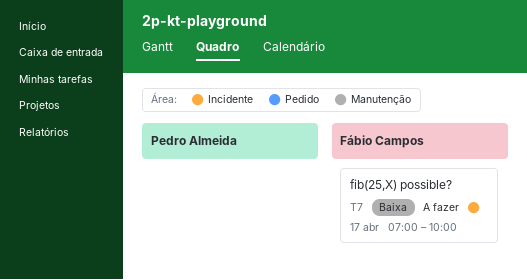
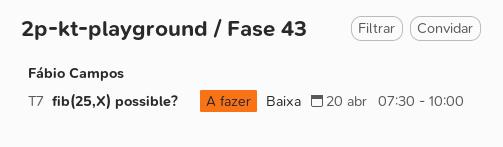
T7, day: Apr 17 -> Apr 20
T7, begins: 07:00 -> 07:30

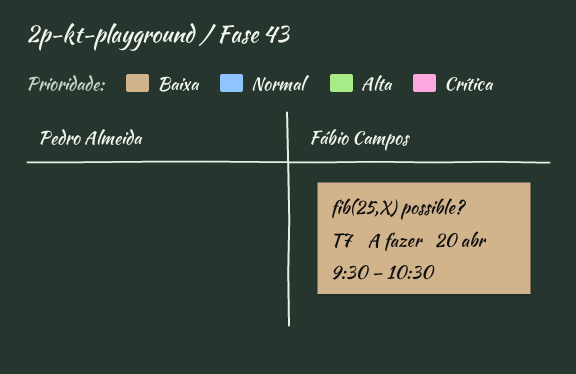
T7, begins: 07:30 -> 09:30
T7, ends: 10:00 -> 10:30

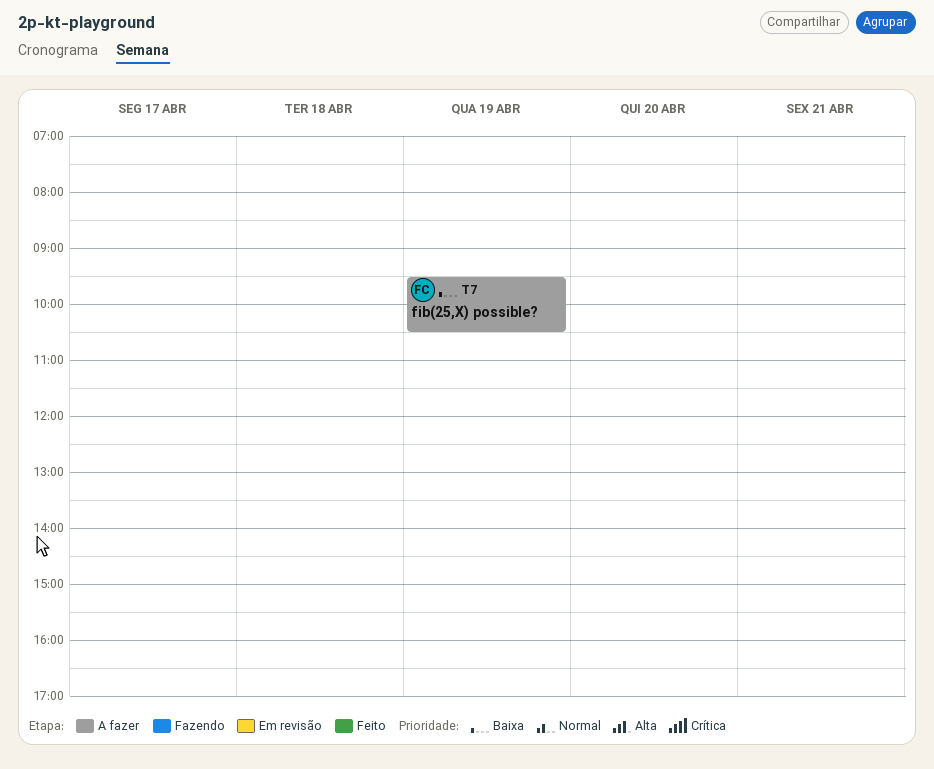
T7, day: Apr 20 -> Apr 19

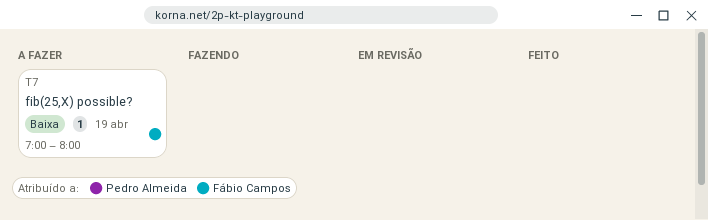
T7, begins: 09:30 -> 07:00
T7, ends: 10:30 -> 08:00

